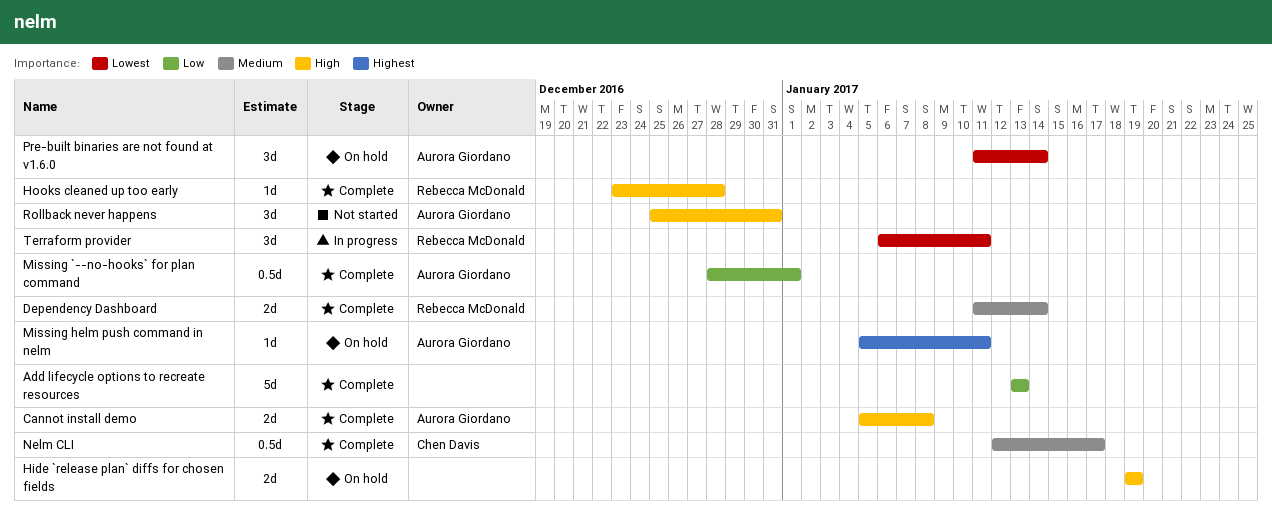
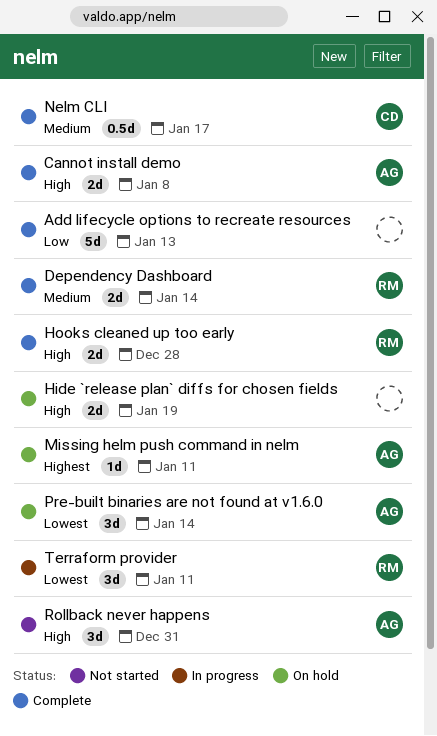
Hooks cleaned up too early, estimate: 1d -> 2d
Missing `--no-hooks` for plan command: present -> none

